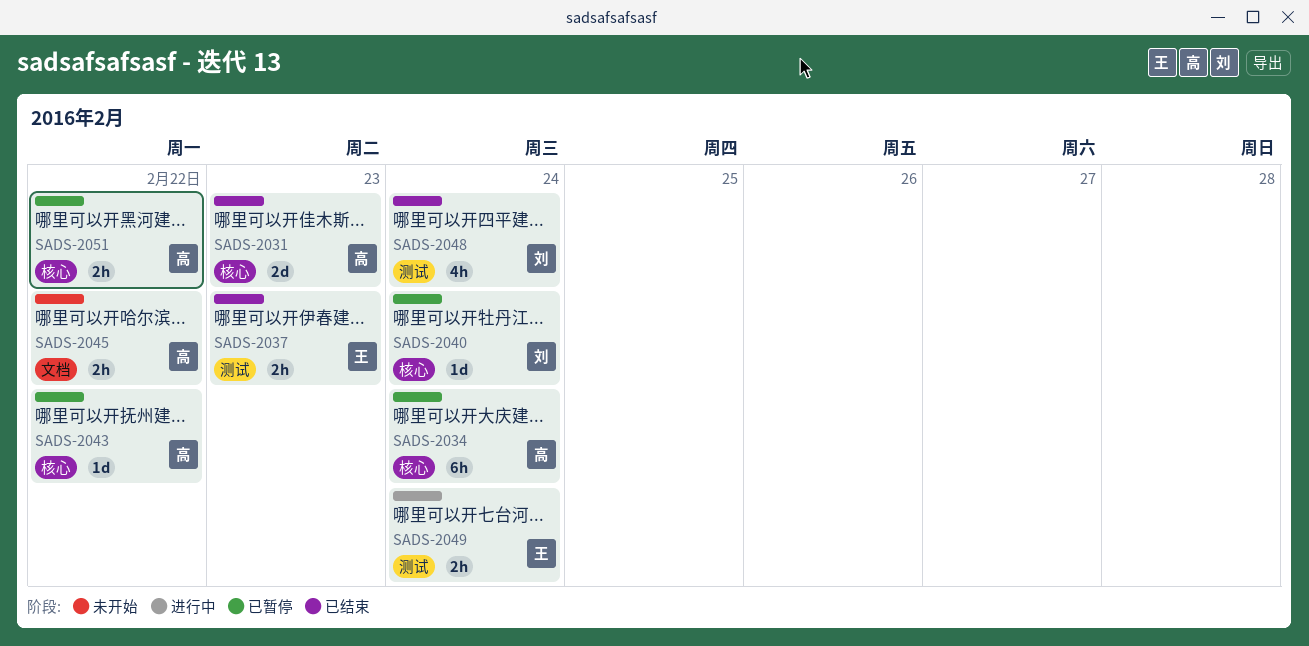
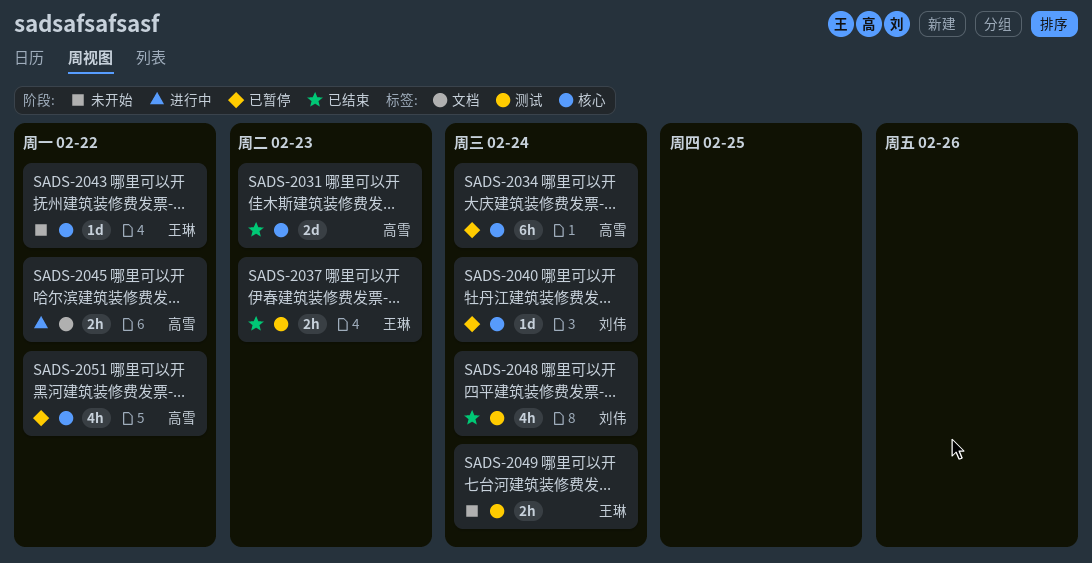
SADS-2043, status: 已暂停 -> 未开始
SADS-2043, owner: 高雪 -> 王琳
SADS-2045, status: 未开始 -> 进行中
SADS-2049, status: 进行中 -> 未开始
SADS-2051, estimate: 2h -> 4h

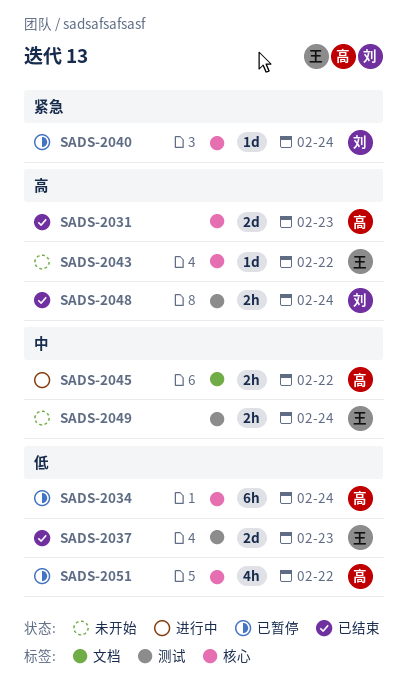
SADS-2037, estimate: 2h -> 2d
SADS-2048, estimate: 4h -> 2h

